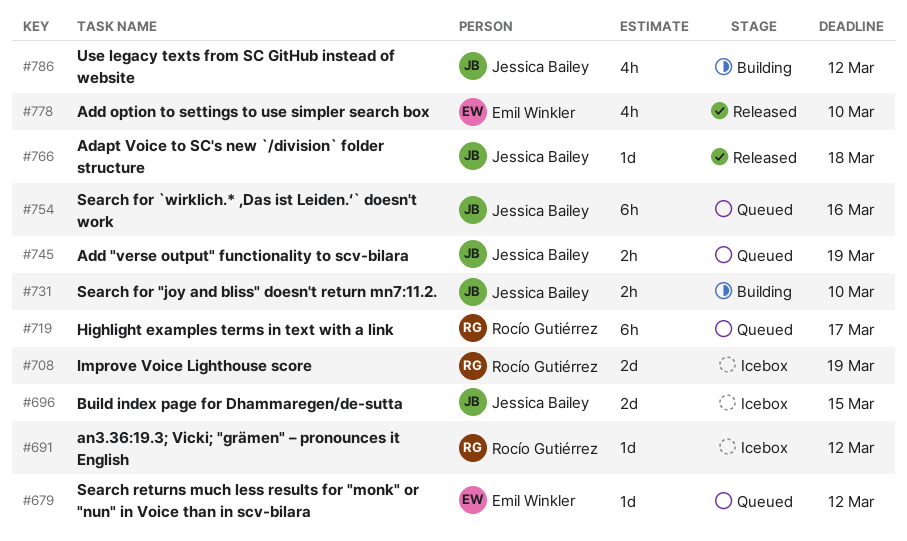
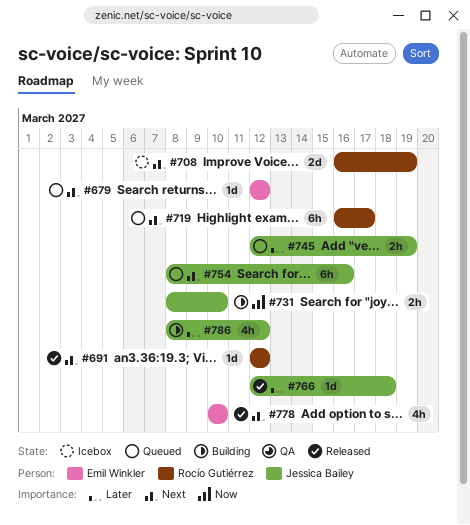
#691, status: Icebox -> Released
#696: present -> none

